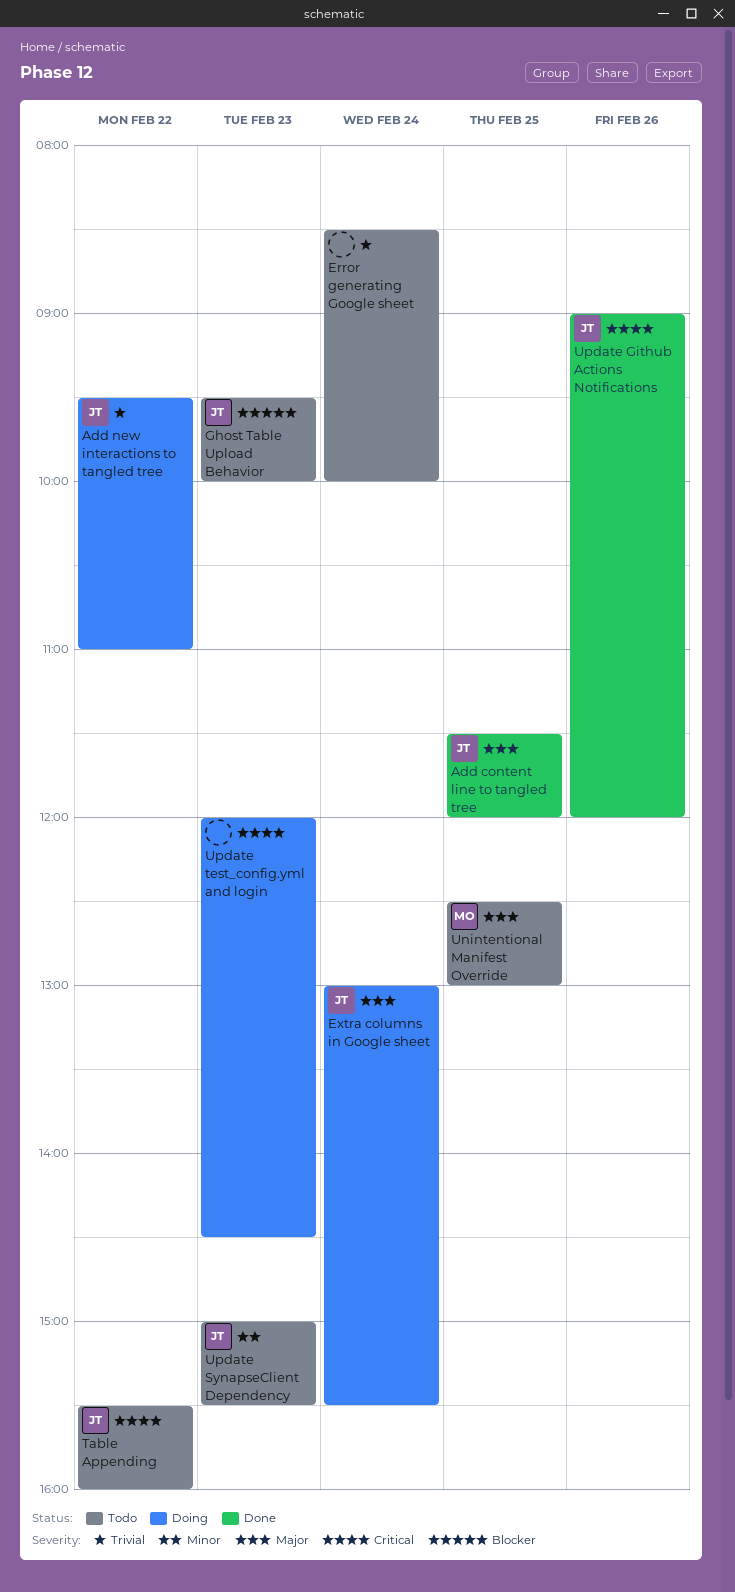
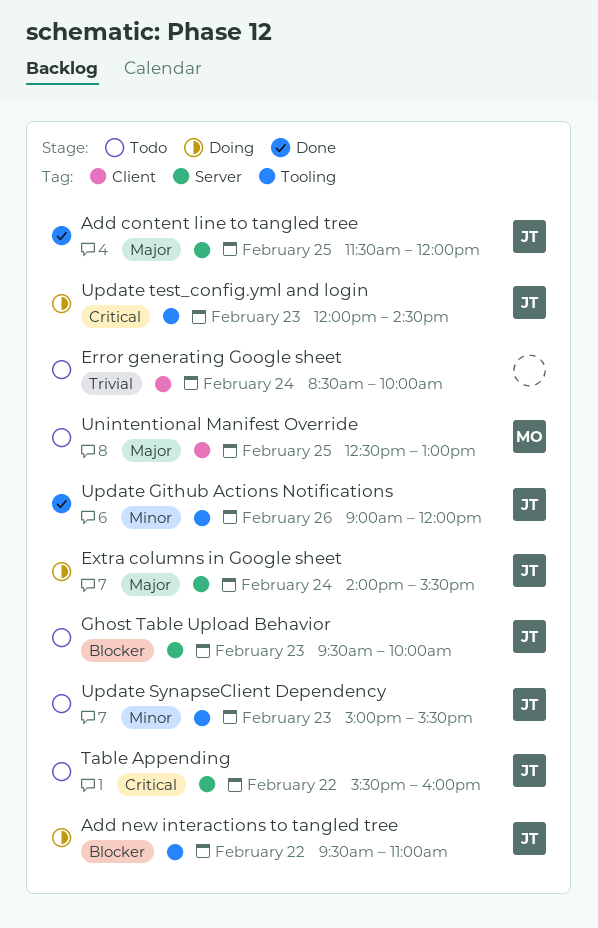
Add new interactions to tangled tree, priority: Trivial -> Blocker
Extra columns in Google sheet, begins: 13:00 -> 14:00
Update Github Actions Notifications, priority: Critical -> Minor
Update test_config.yml and login, owner: none -> JT

